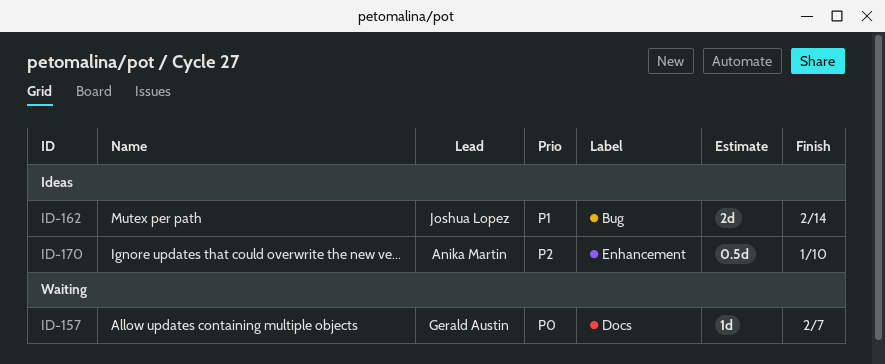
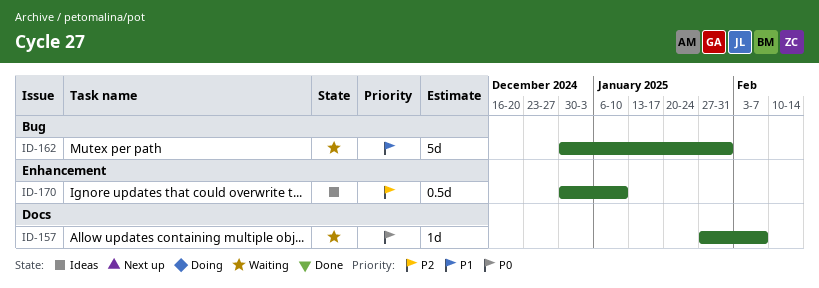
ID-162, status: Ideas -> Waiting
ID-162, estimate: 2d -> 5d
ID-162, due: Feb 14 -> Jan 31

